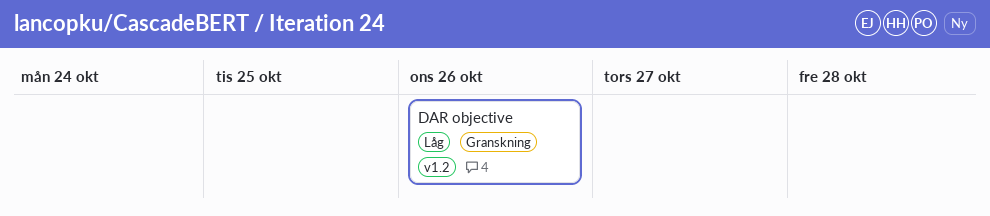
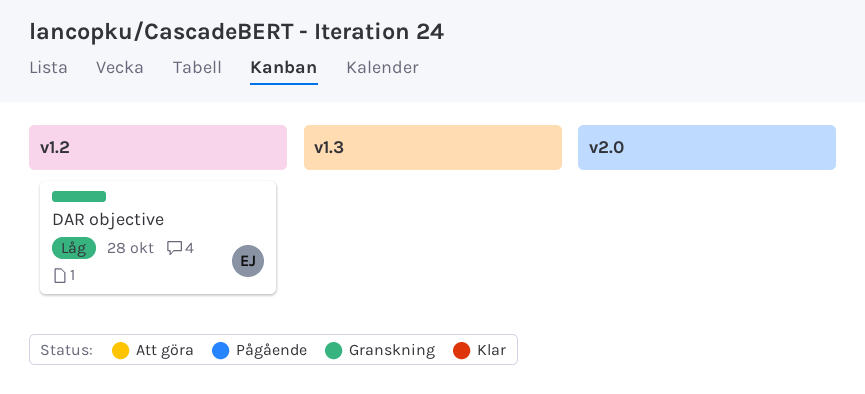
DAR objective, due: Oct 26 -> Oct 28

